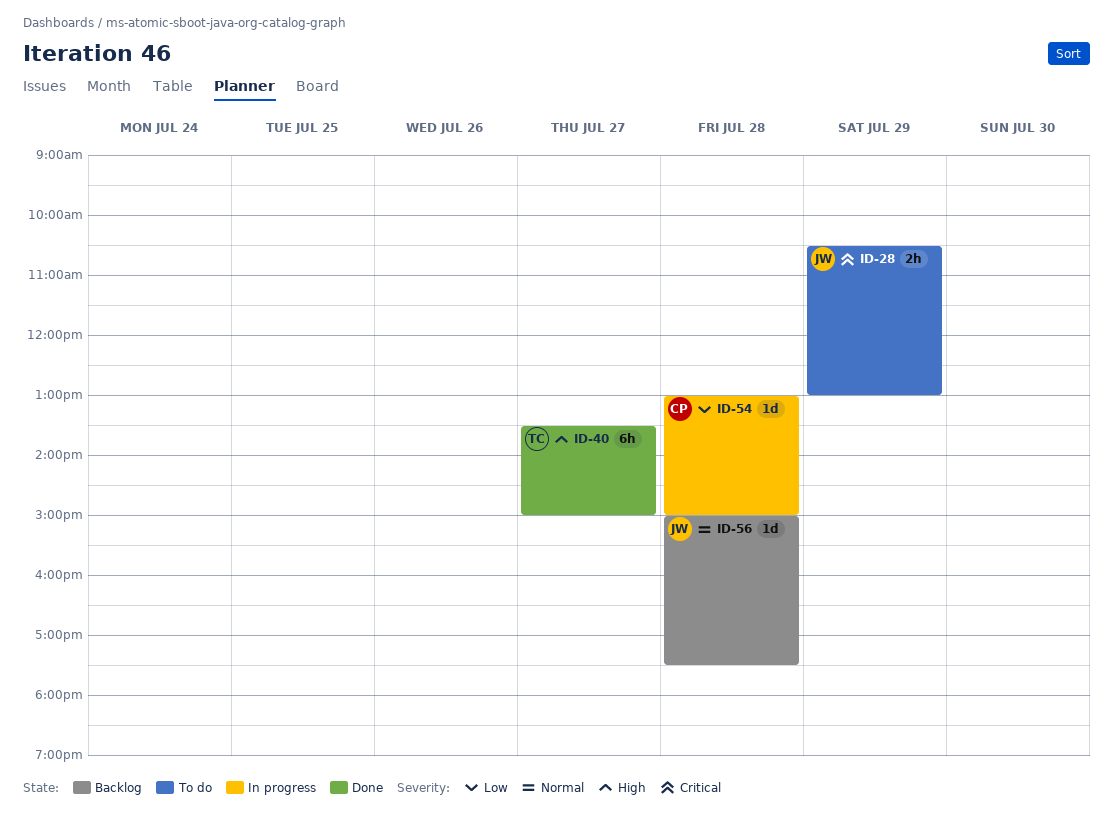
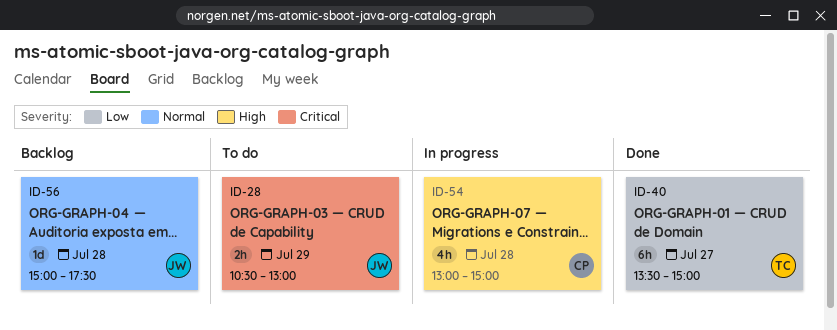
ID-40, priority: High -> Low
ID-54, priority: Low -> High
ID-54, estimate: 1d -> 4h

